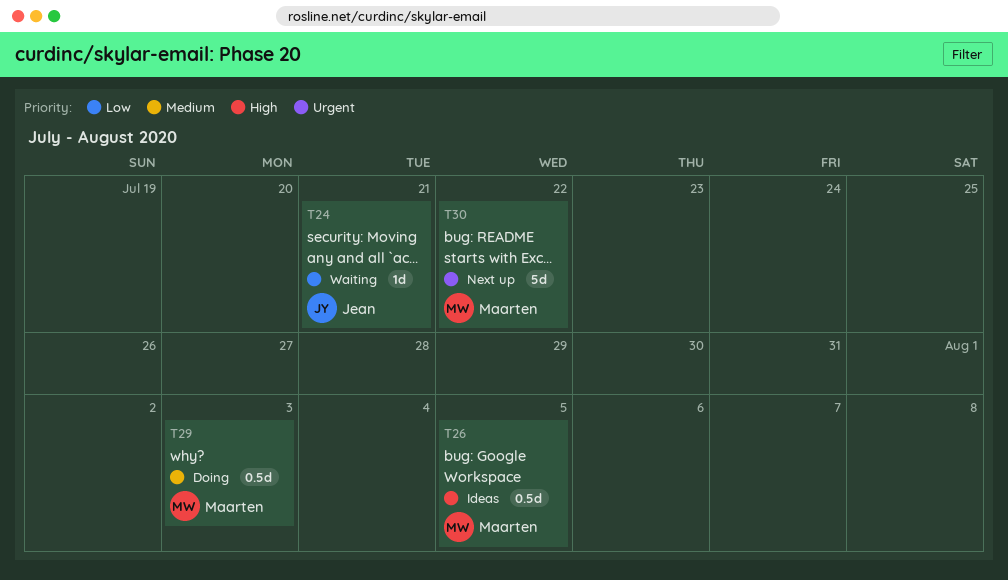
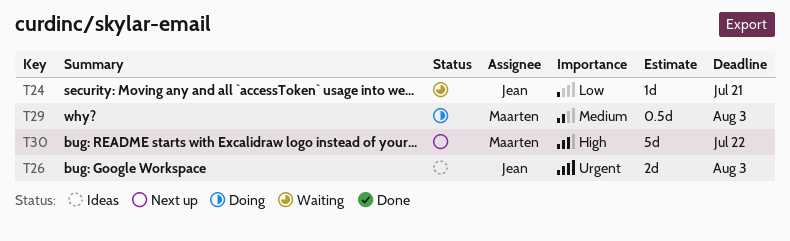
T26, owner: Maarten -> Jean
T26, priority: High -> Urgent
T26, estimate: 0.5d -> 2d
T26, due: Aug 5 -> Aug 3
T30, priority: Urgent -> High

